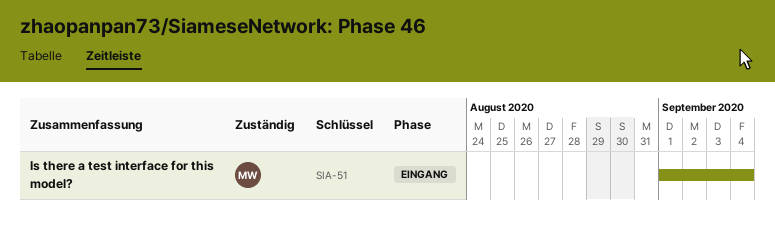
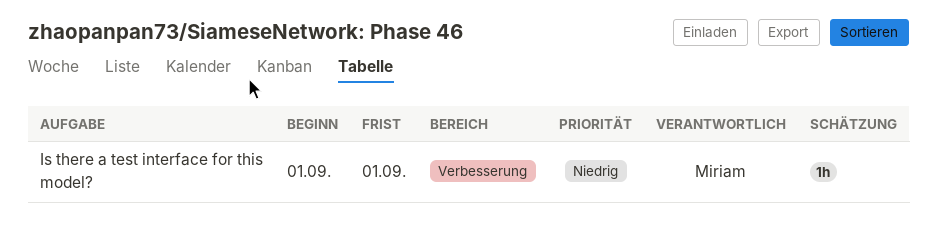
Is there a test interface for this model?, due: Sep 4 -> Sep 1

